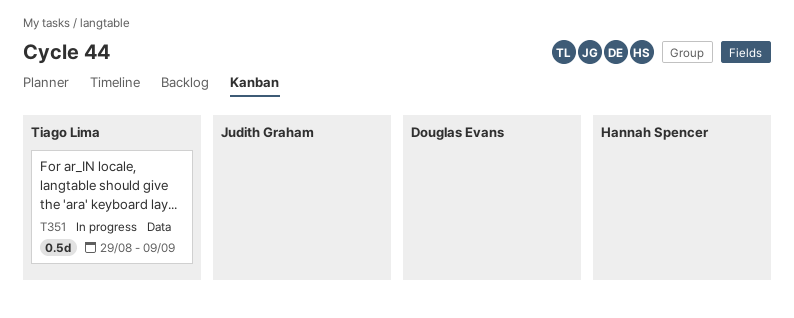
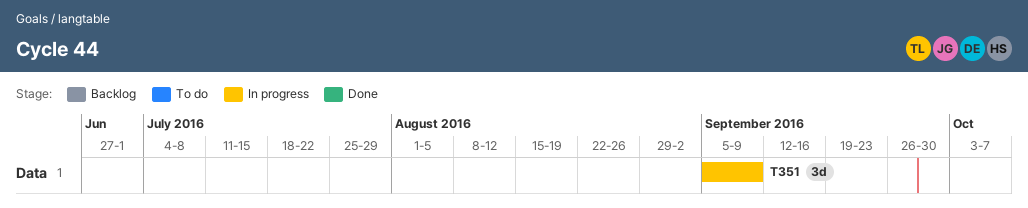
T351, estimate: 0.5d -> 3d
T351, start: Aug 29 -> Sep 5

